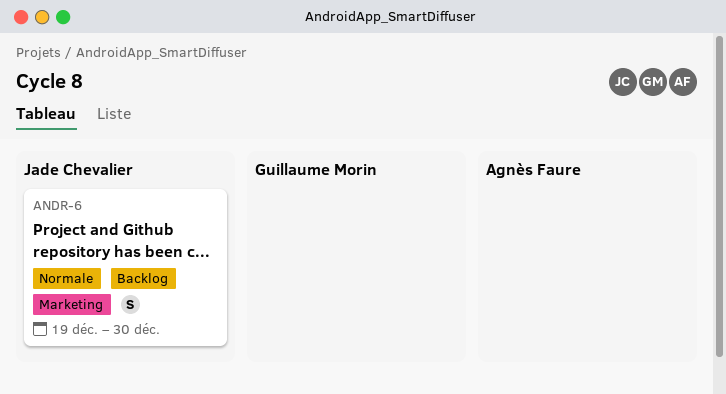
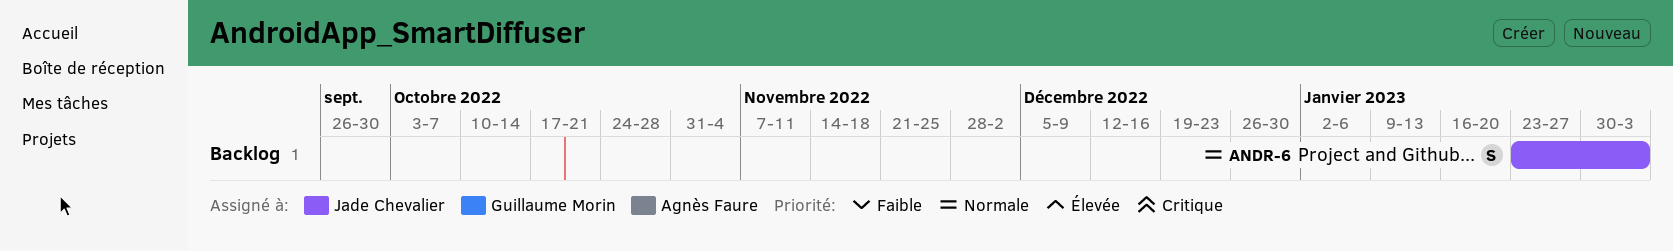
ANDR-6, start: Dec 19 -> Jan 23
ANDR-6, due: Dec 30 -> Feb 3

